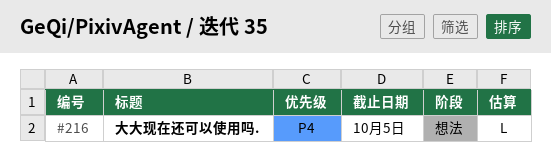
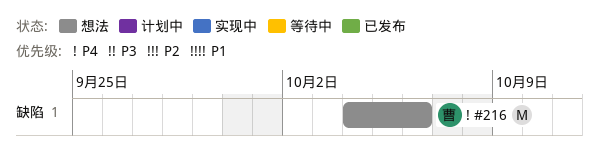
#216, estimate: L -> M
#216, due: Oct 5 -> Oct 6

